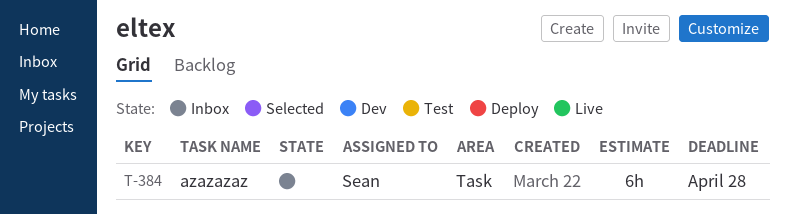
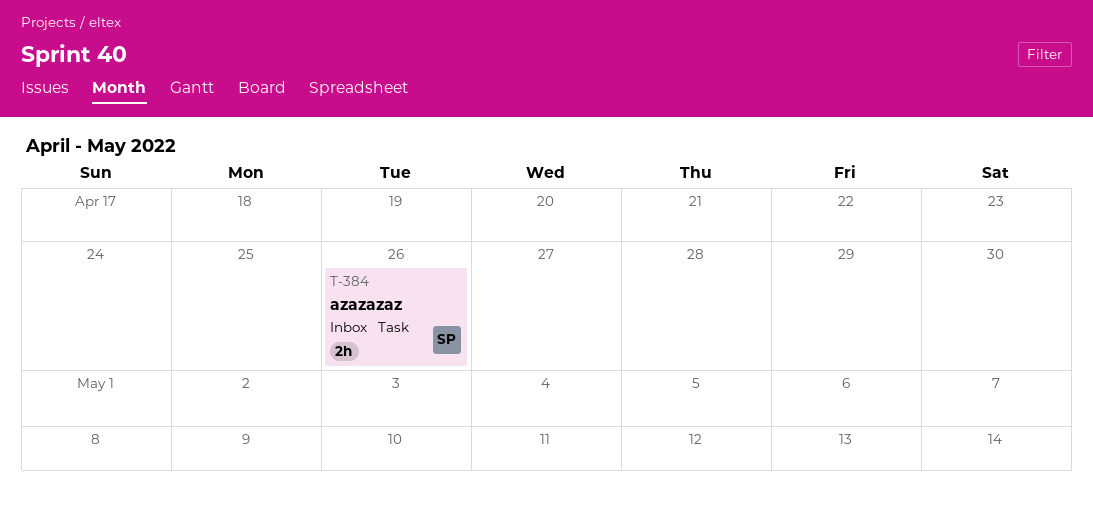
T-384, estimate: 6h -> 2h
T-384, due: Apr 28 -> Apr 26

